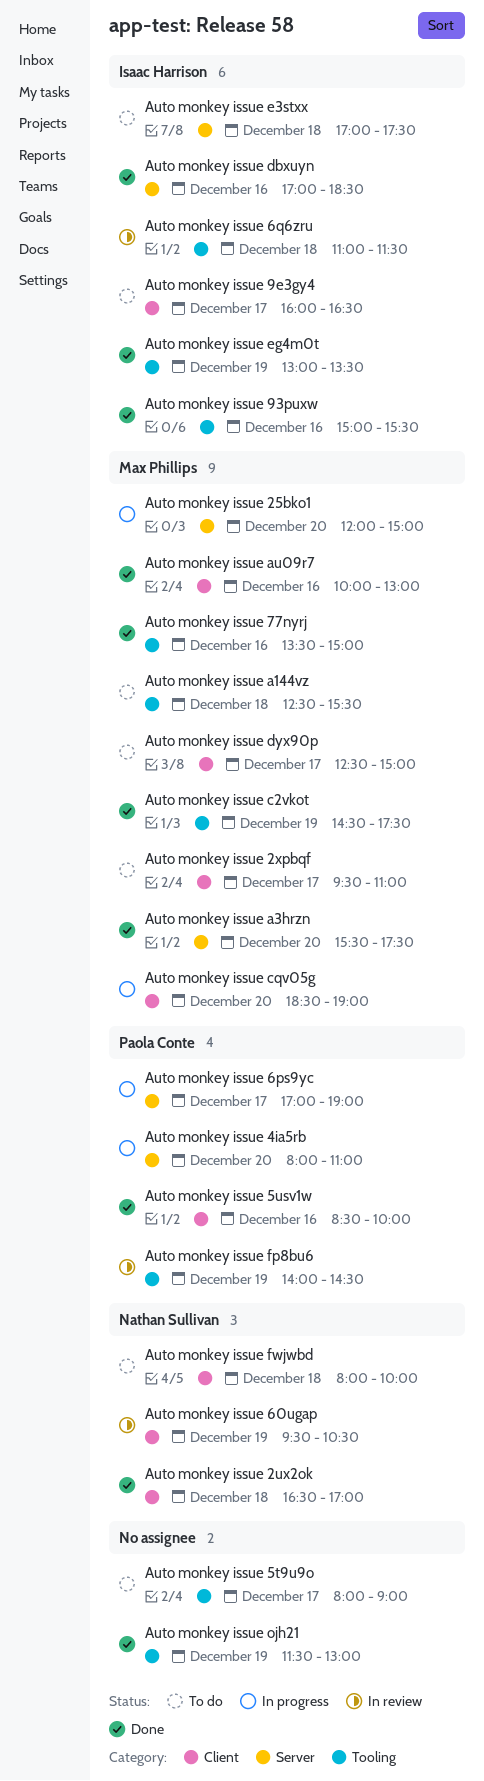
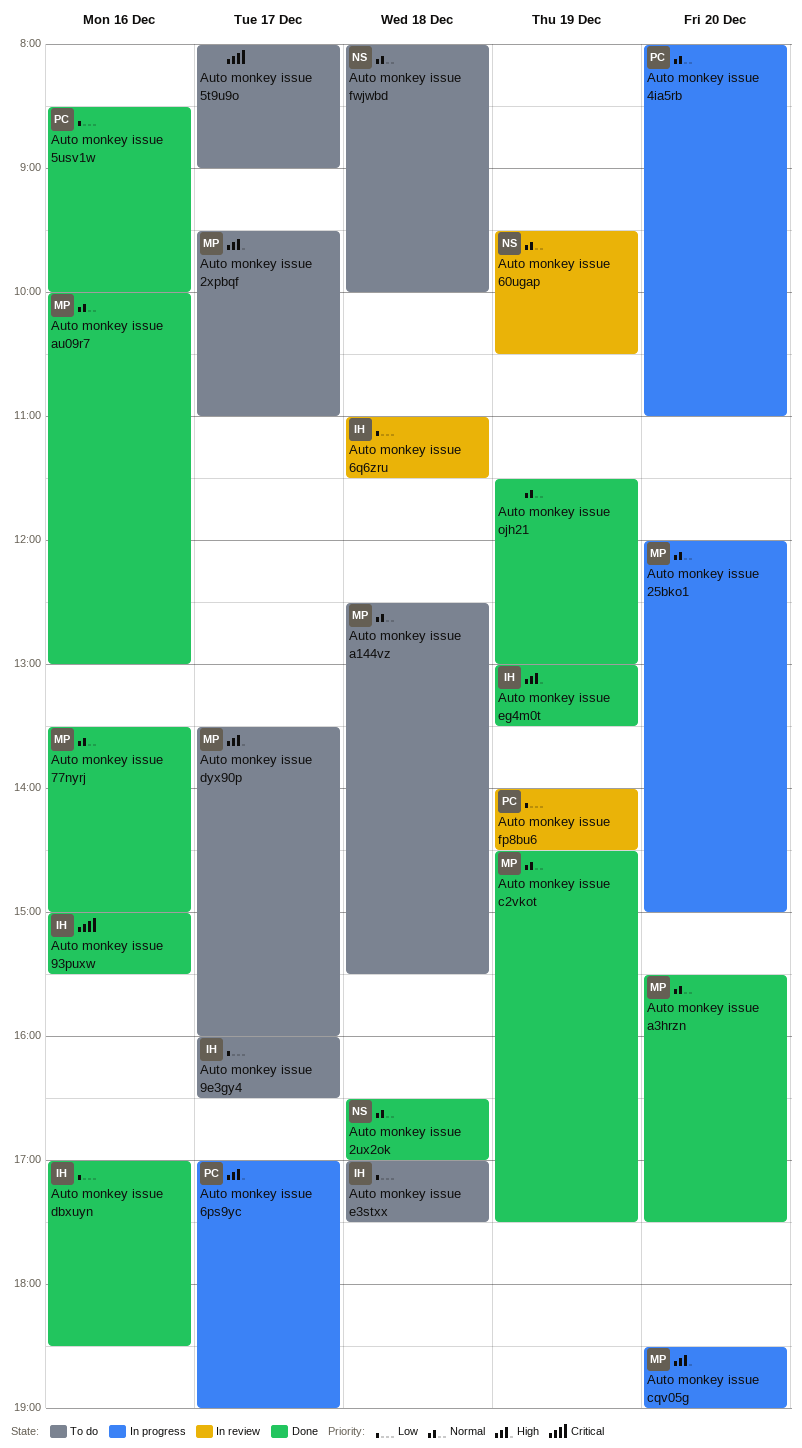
Auto monkey issue dyx90p, begins: 12:30 -> 13:30
Auto monkey issue dyx90p, ends: 15:00 -> 16:00

